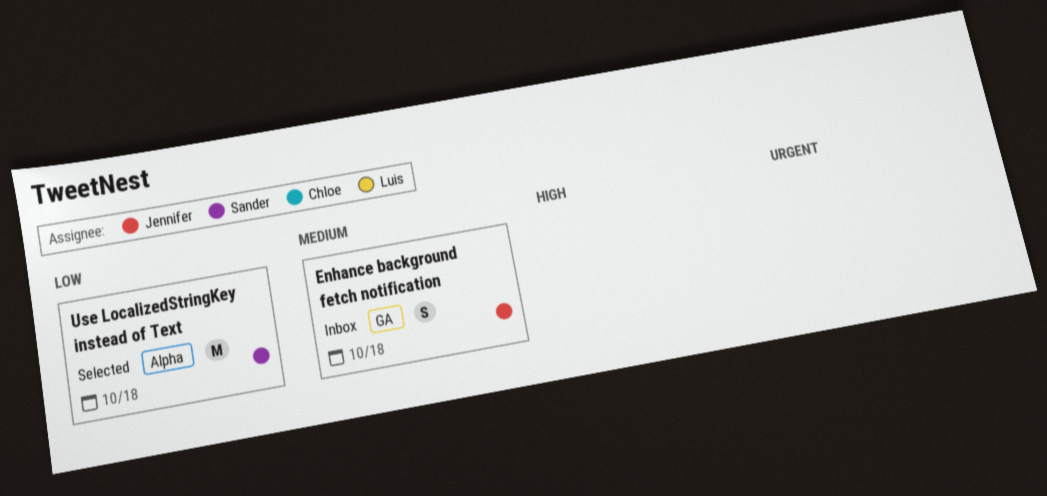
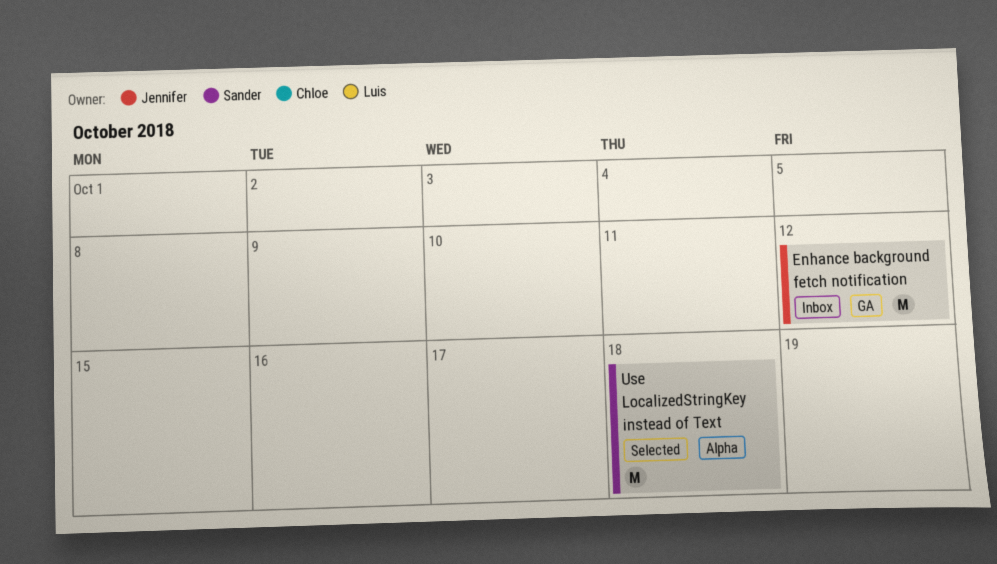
Enhance background fetch notification, estimate: S -> M
Enhance background fetch notification, due: Oct 18 -> Oct 12

